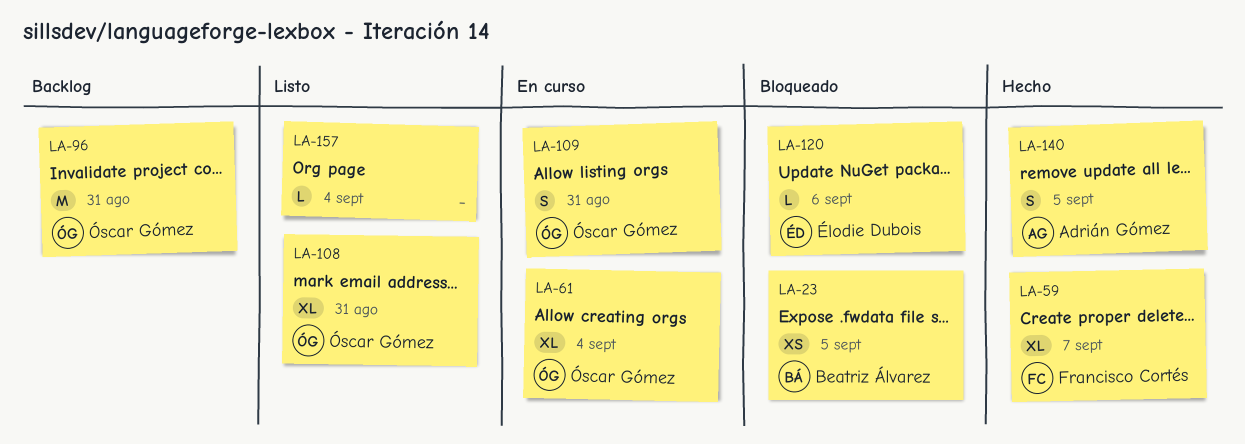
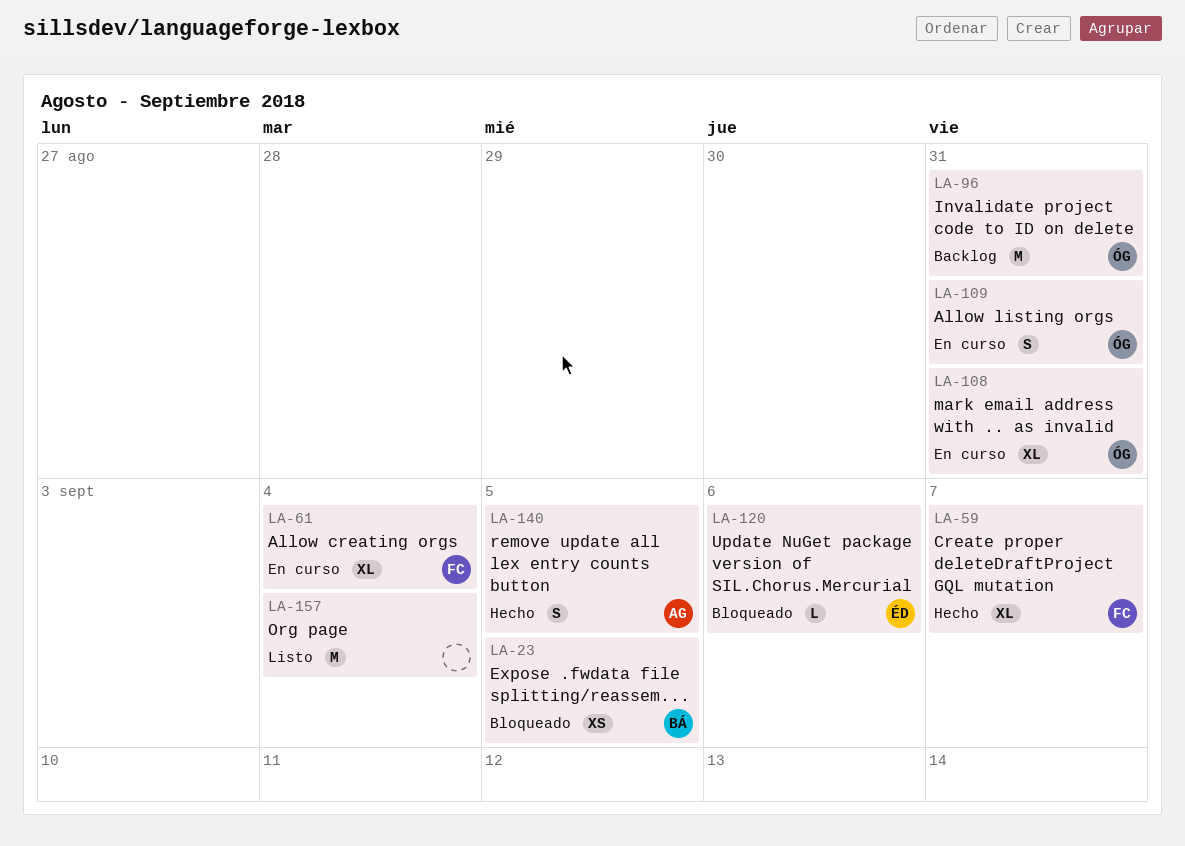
LA-61, owner: Óscar Gómez -> Francisco Cortés
LA-108, status: Listo -> En curso
LA-157, estimate: L -> M

